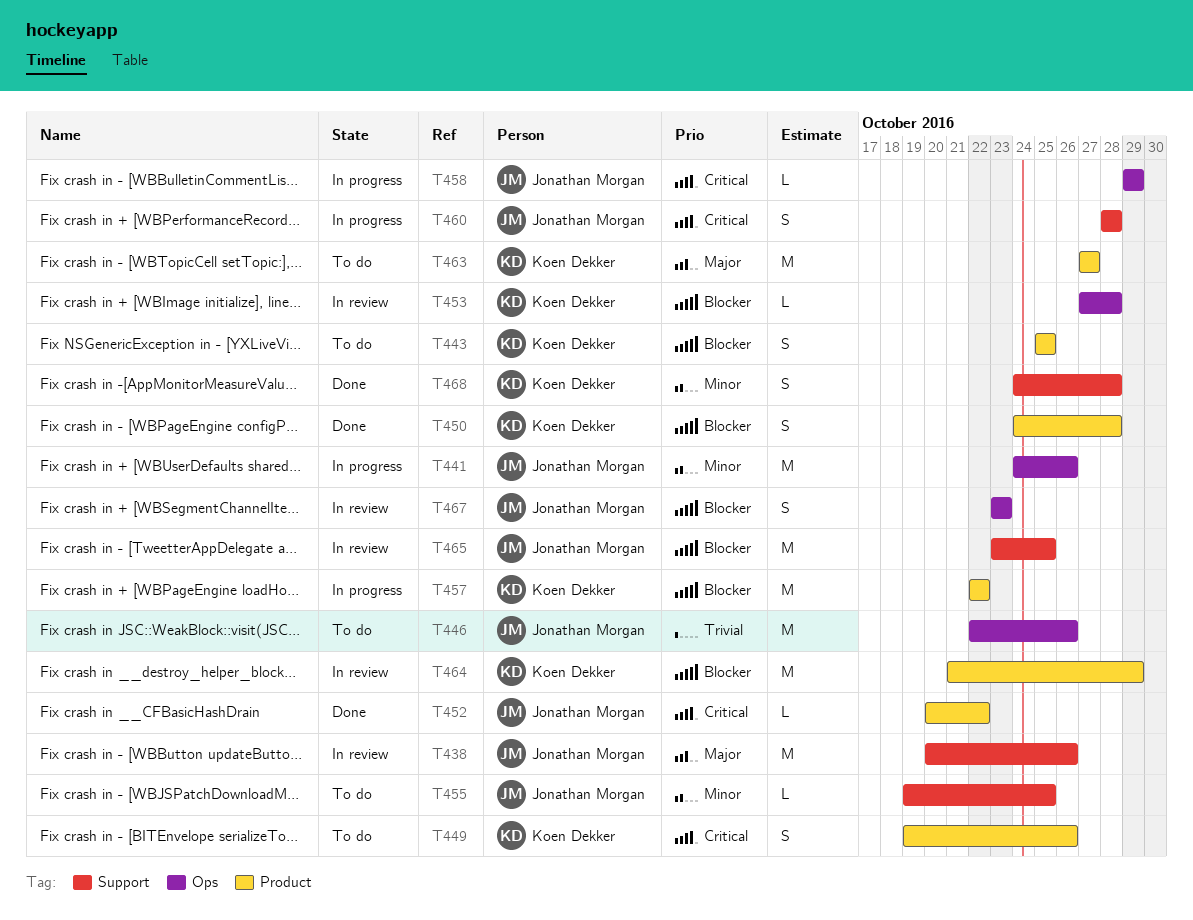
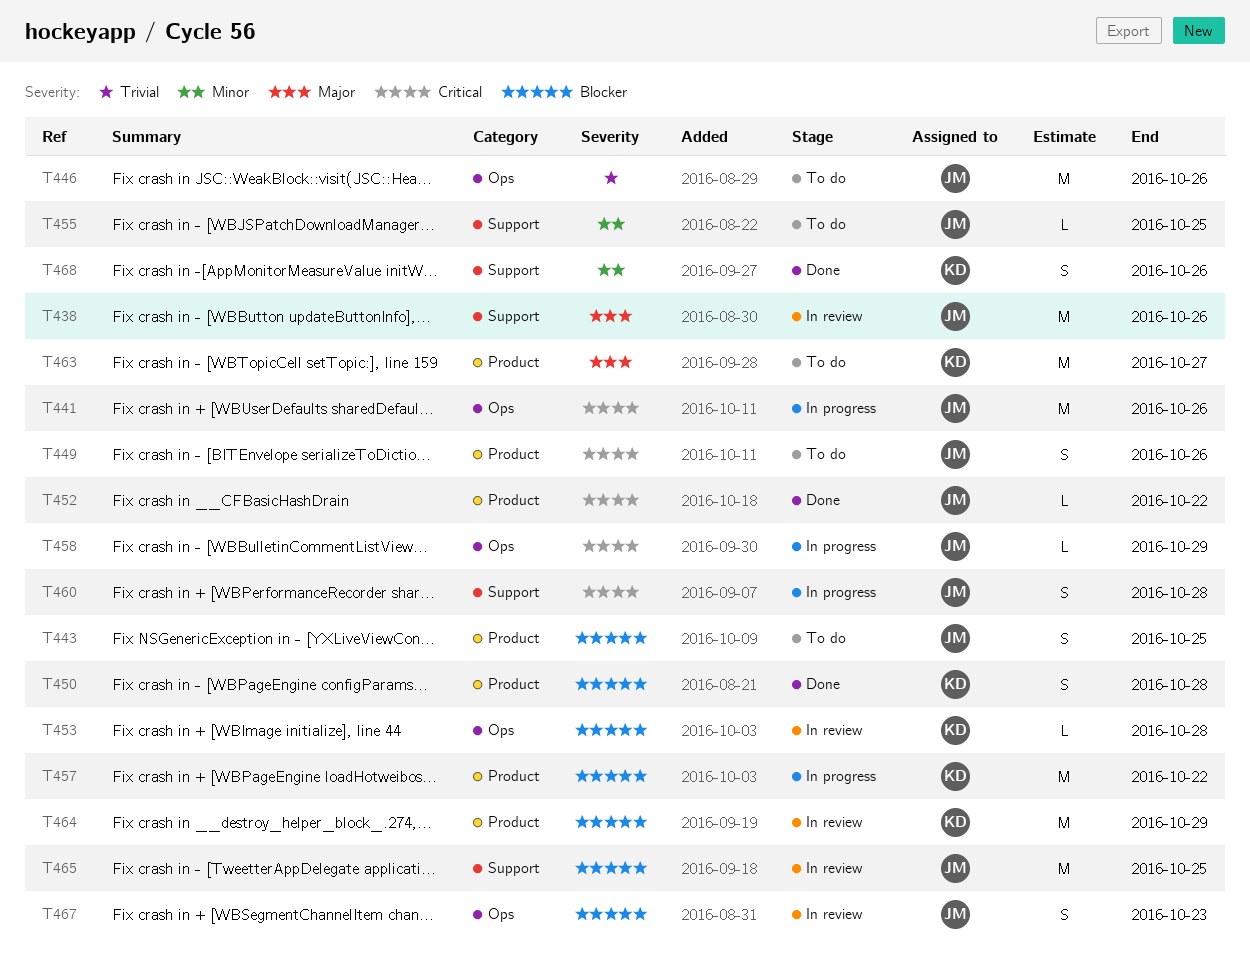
T441, priority: Minor -> Critical
T443, owner: Koen Dekker -> Jonathan Morgan
T449, owner: Koen Dekker -> Jonathan Morgan
T468, due: Oct 28 -> Oct 26

